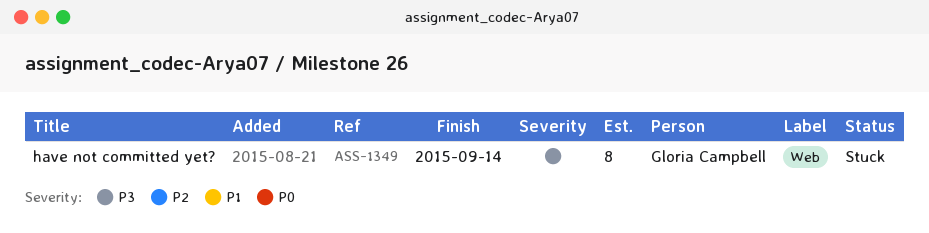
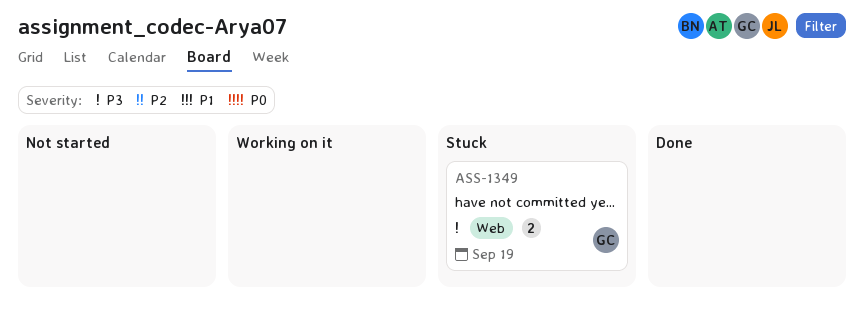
ASS-1349, estimate: 8 -> 2
ASS-1349, due: Sep 14 -> Sep 19

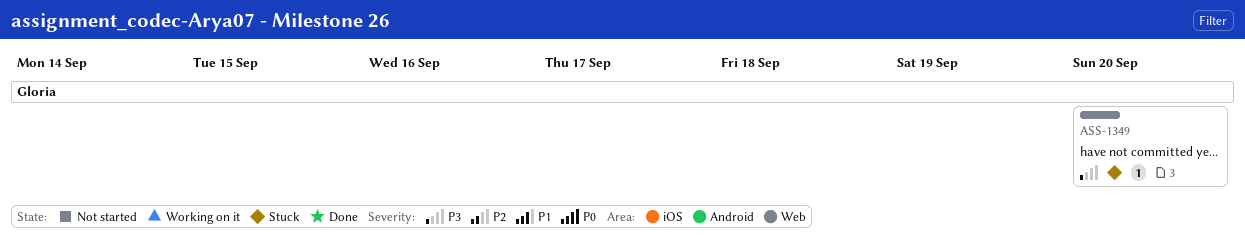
ASS-1349, estimate: 2 -> 1
ASS-1349, due: Sep 19 -> Sep 20

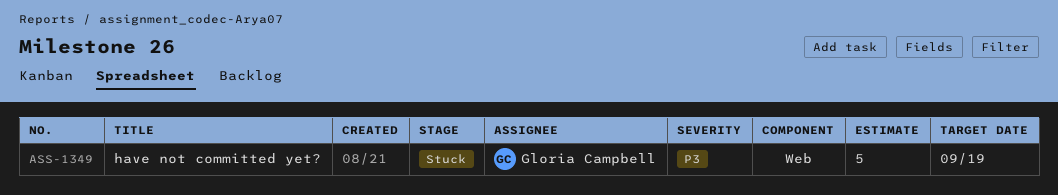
ASS-1349, estimate: 1 -> 5
ASS-1349, due: Sep 20 -> Sep 19

